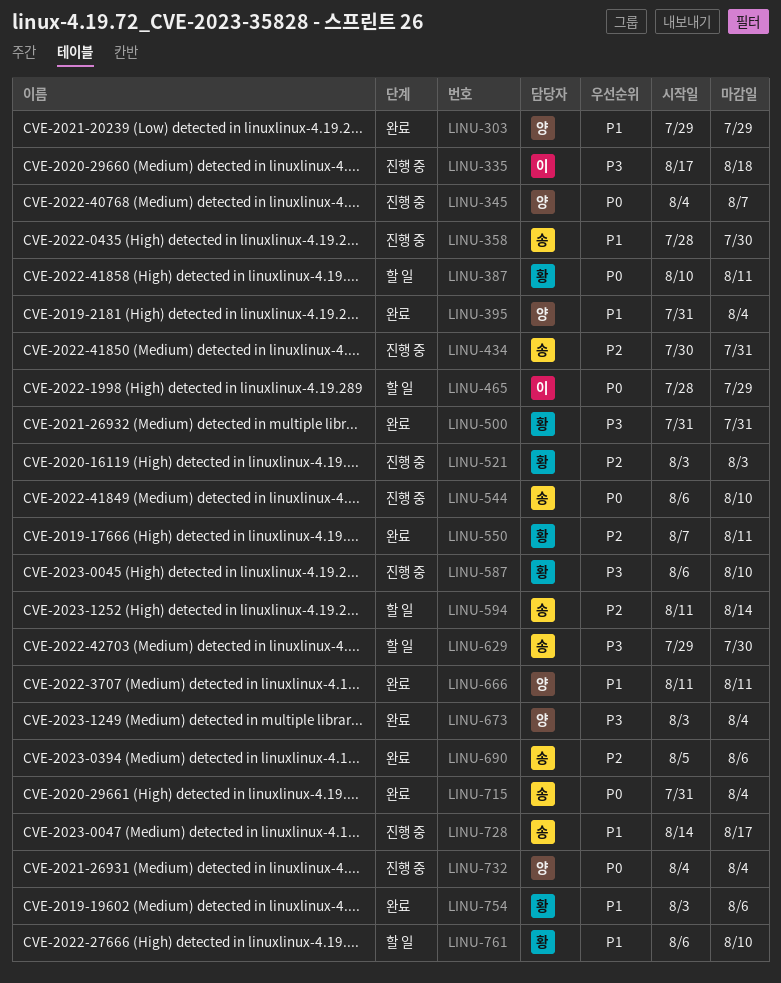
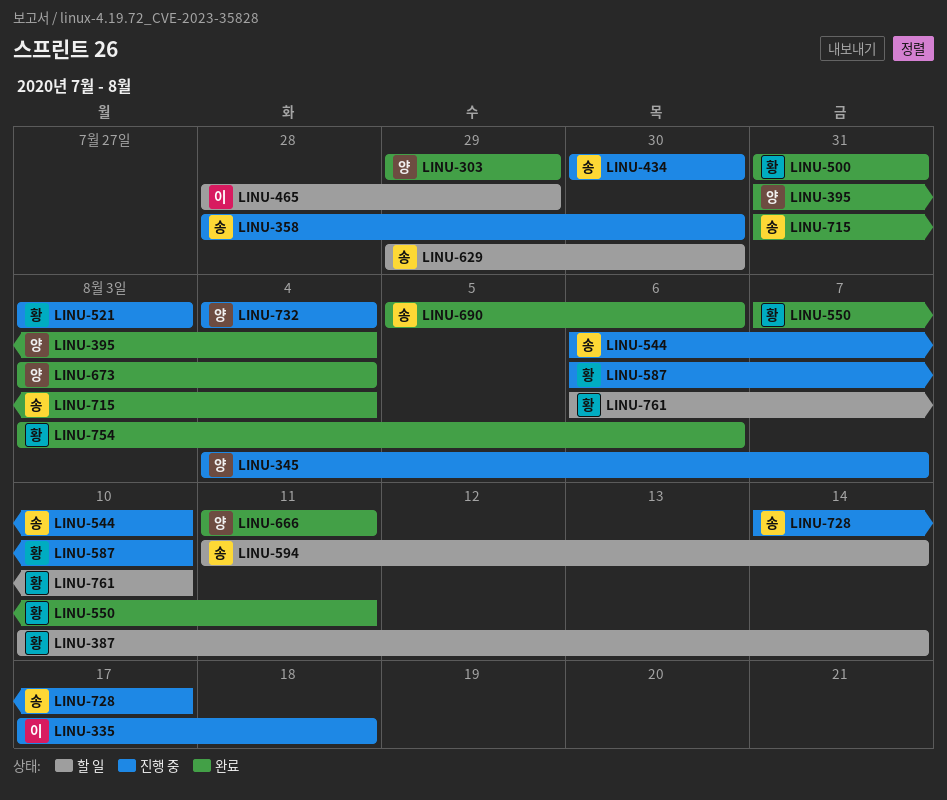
LINU-387, due: Aug 11 -> Aug 14
LINU-434, due: Jul 31 -> Jul 30

